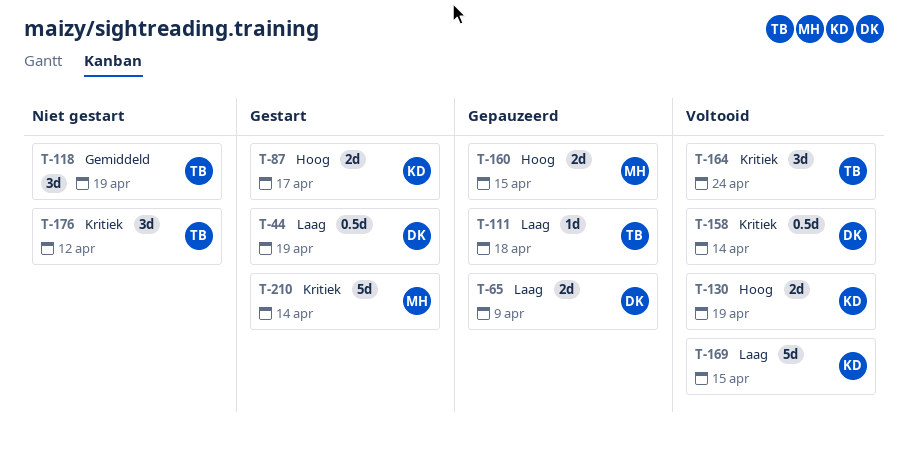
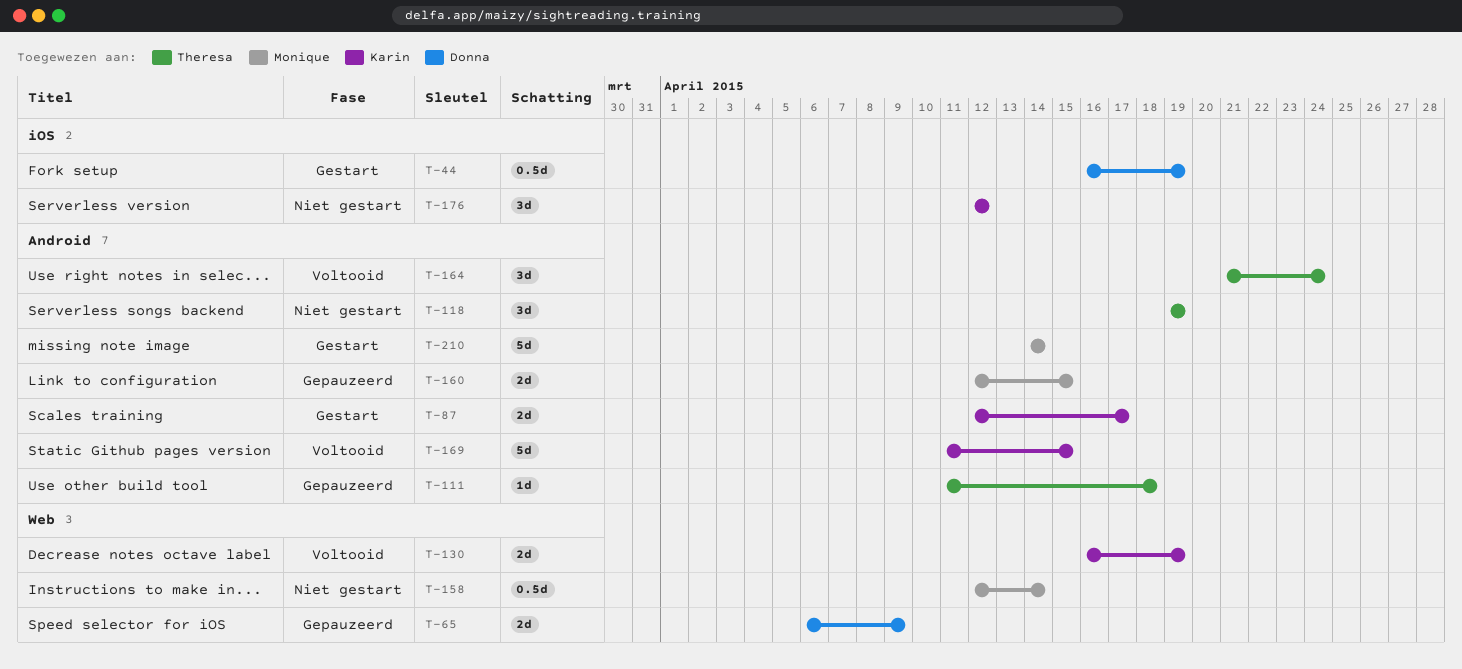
T-158, status: Voltooid -> Niet gestart
T-158, owner: Donna -> Monique
T-176, owner: Theresa -> Karin

